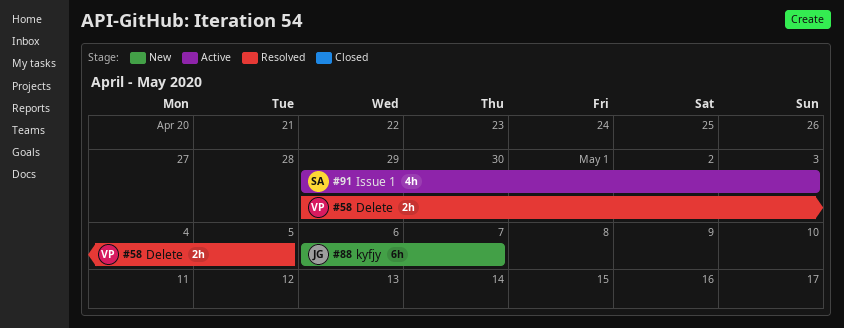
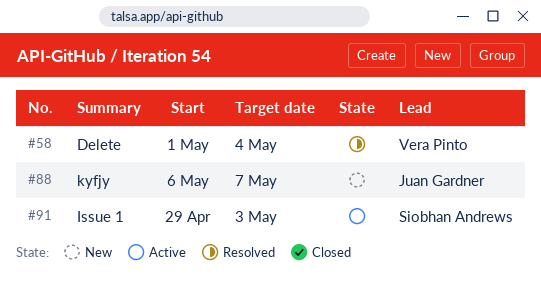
#58, start: Apr 29 -> May 1
#58, due: May 5 -> May 4

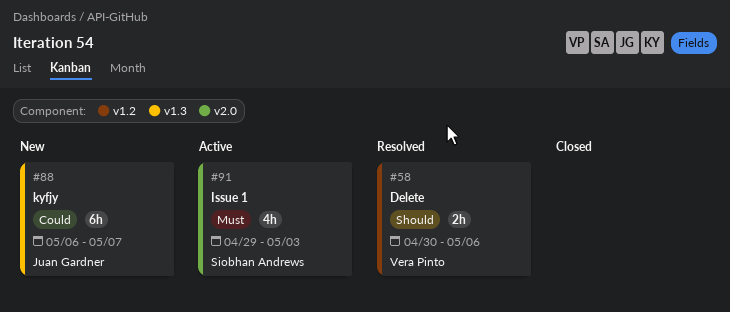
#58, start: May 1 -> Apr 30
#58, due: May 4 -> May 6

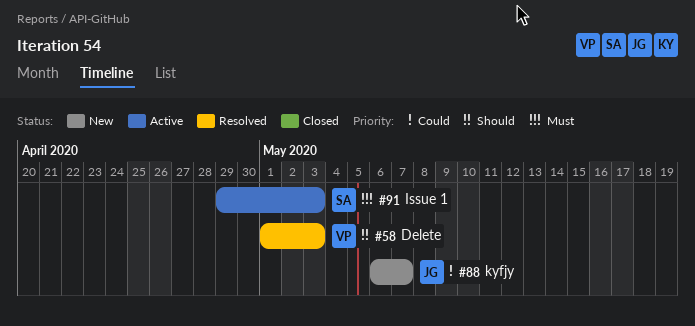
#58, start: Apr 30 -> May 1
#58, due: May 6 -> May 3

